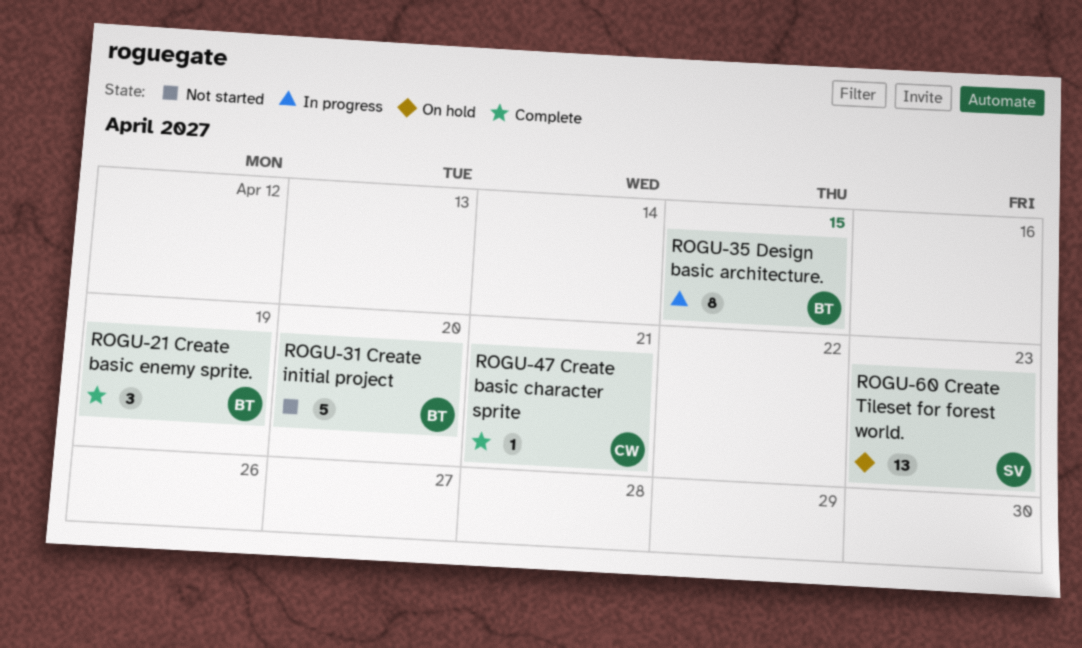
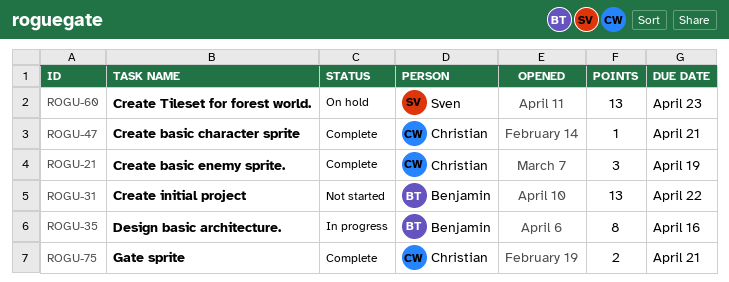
ROGU-21, owner: Benjamin -> Christian
ROGU-31, estimate: 5 -> 13
ROGU-31, due: Apr 20 -> Apr 22
ROGU-35, due: Apr 15 -> Apr 16
ROGU-75: none -> present

